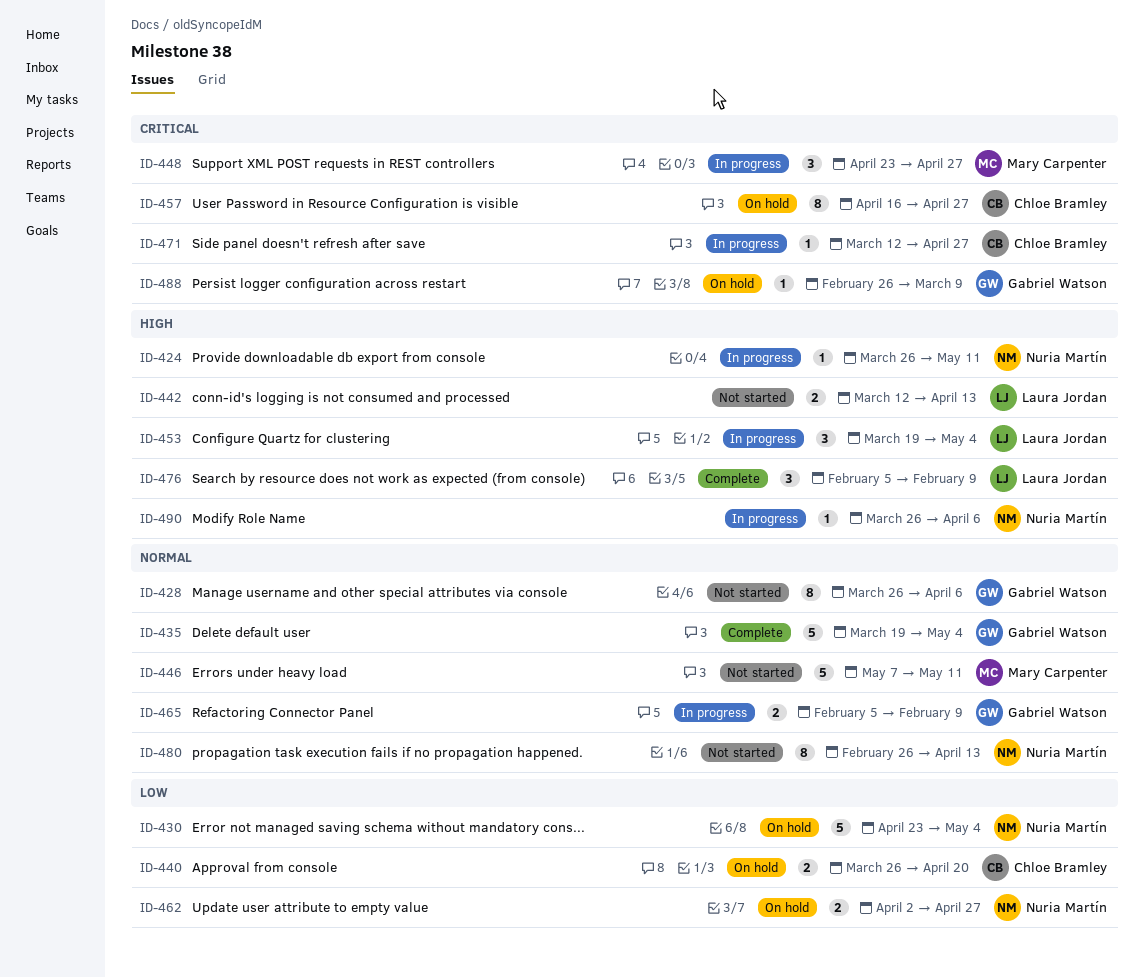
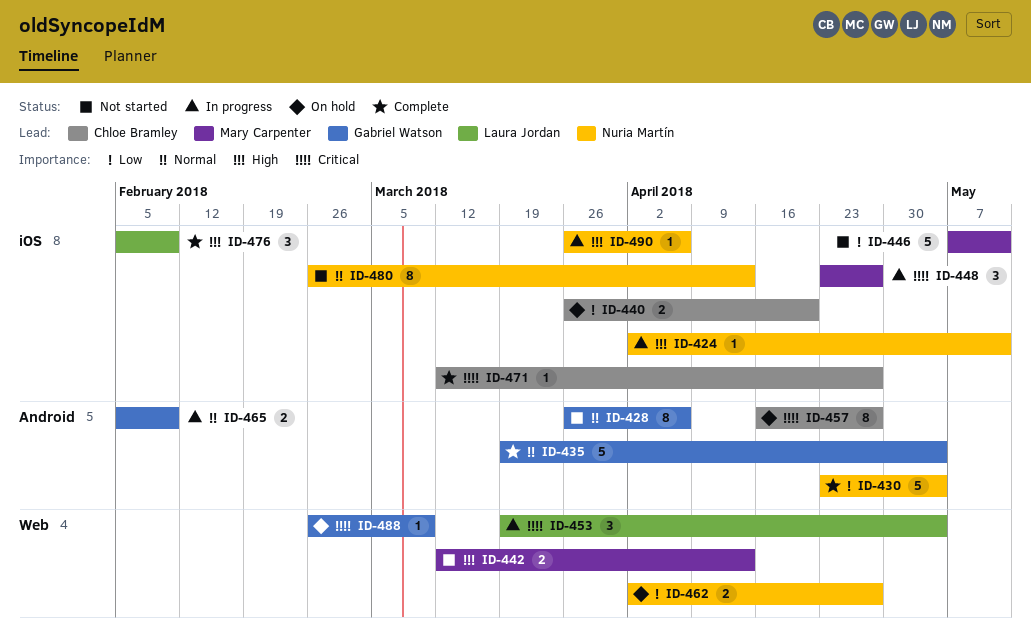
ID-424, start: Mar 26 -> Apr 2
ID-430, status: On hold -> Complete
ID-442, owner: Laura Jordan -> Mary Carpenter
ID-446, priority: Normal -> Low
ID-453, priority: High -> Critical
ID-471, status: In progress -> Complete

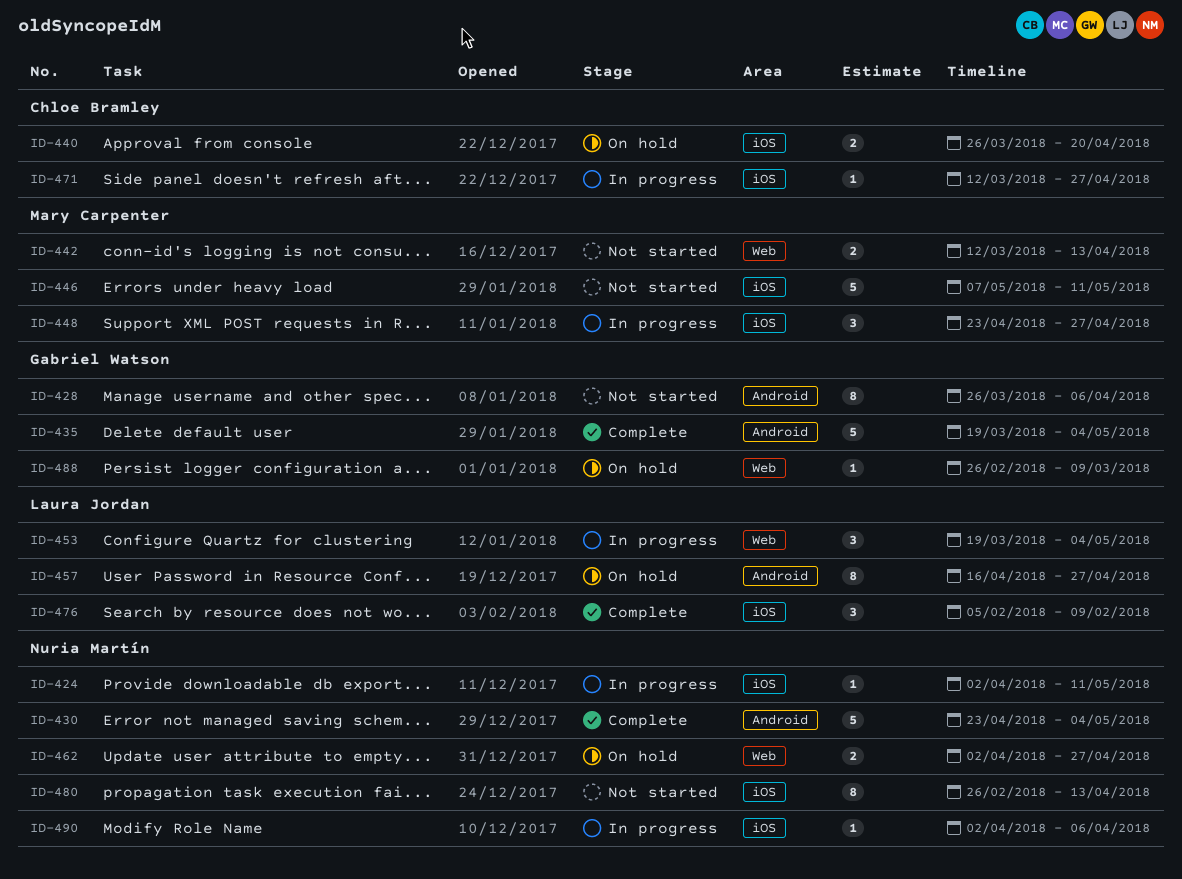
ID-457, owner: Chloe Bramley -> Laura Jordan
ID-465: present -> none
ID-471, status: Complete -> In progress
ID-490, start: Mar 26 -> Apr 2

